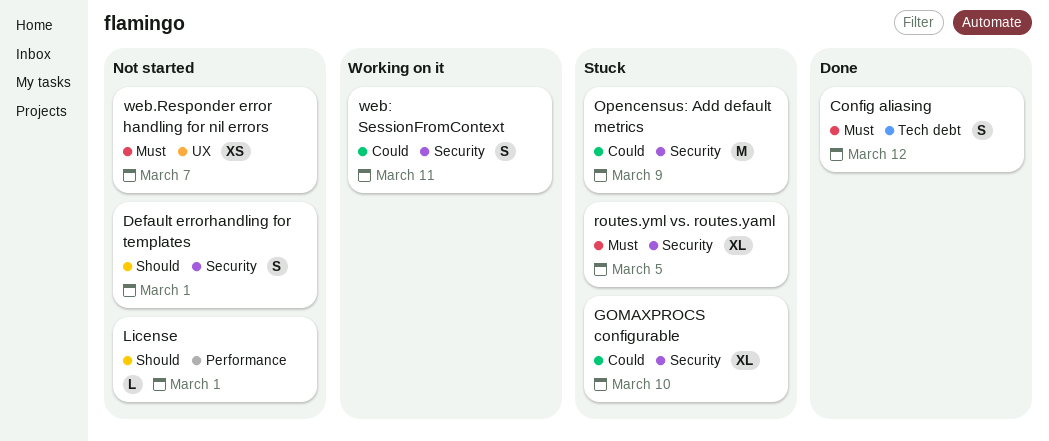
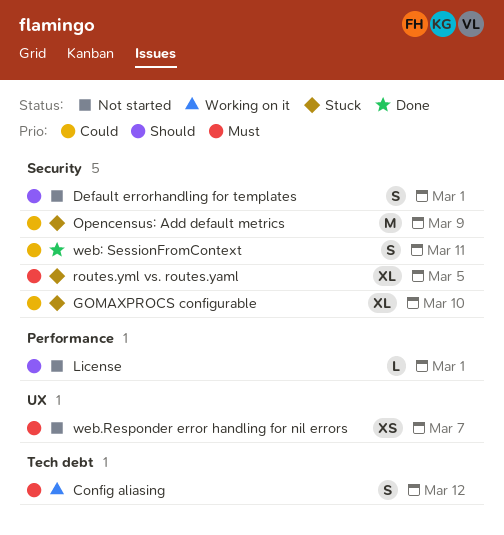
Config aliasing, status: Done -> Working on it
web: SessionFromContext, status: Working on it -> Done

